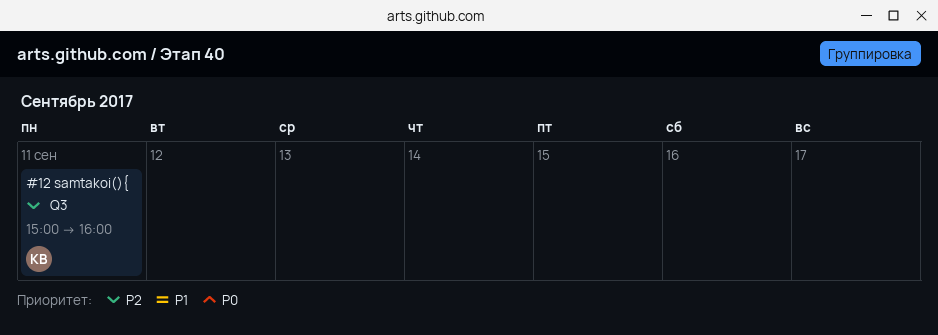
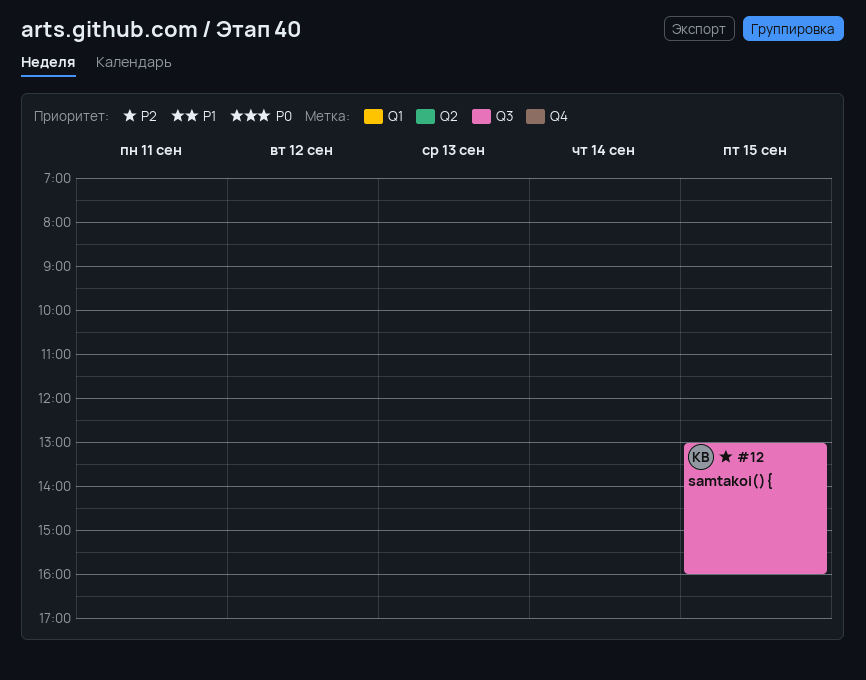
#12, day: Sep 11 -> Sep 15
#12, begins: 15:00 -> 13:00

